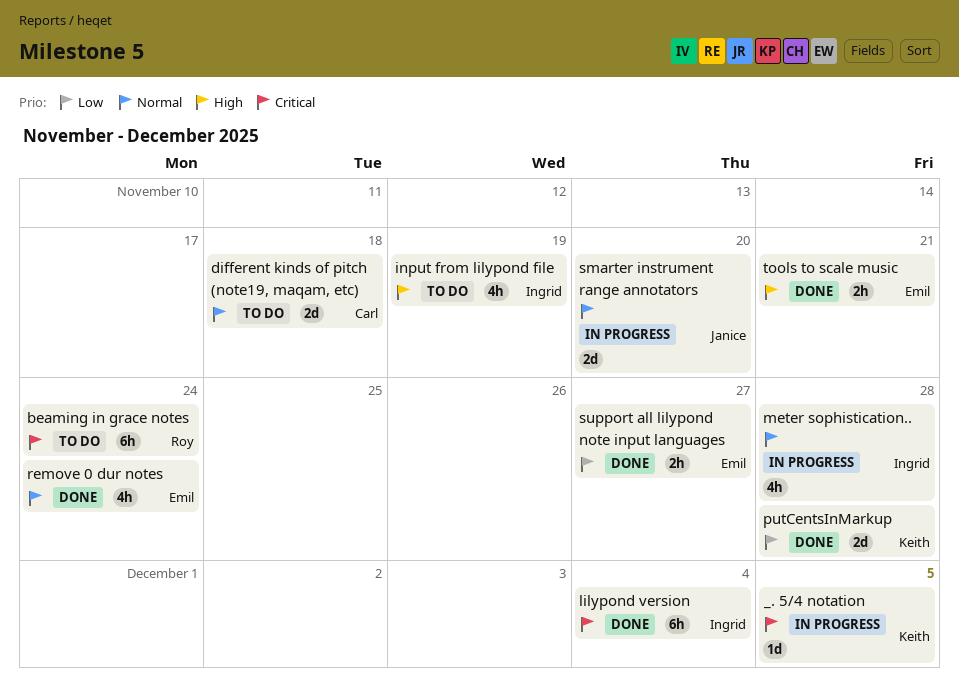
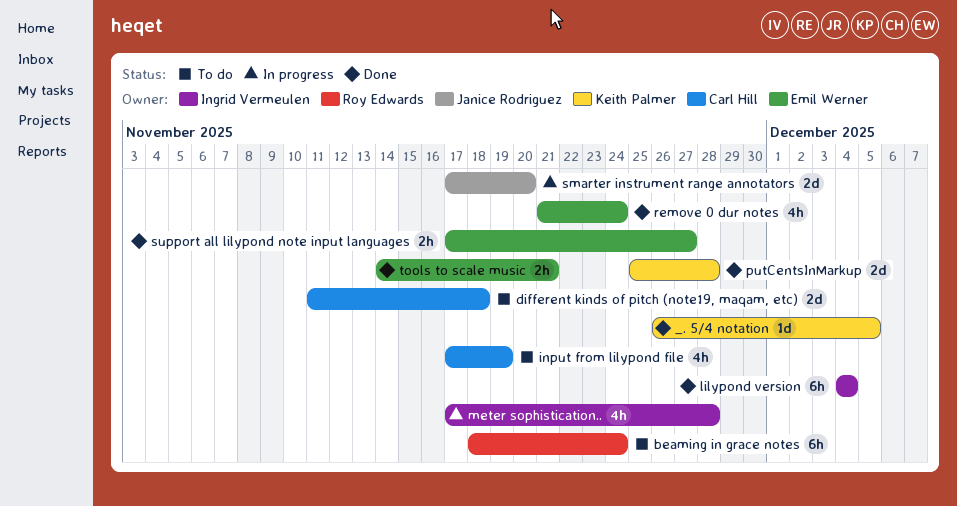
_. 5/4 notation, status: In progress -> Done
input from lilypond file, owner: Ingrid Vermeulen -> Carl Hill

